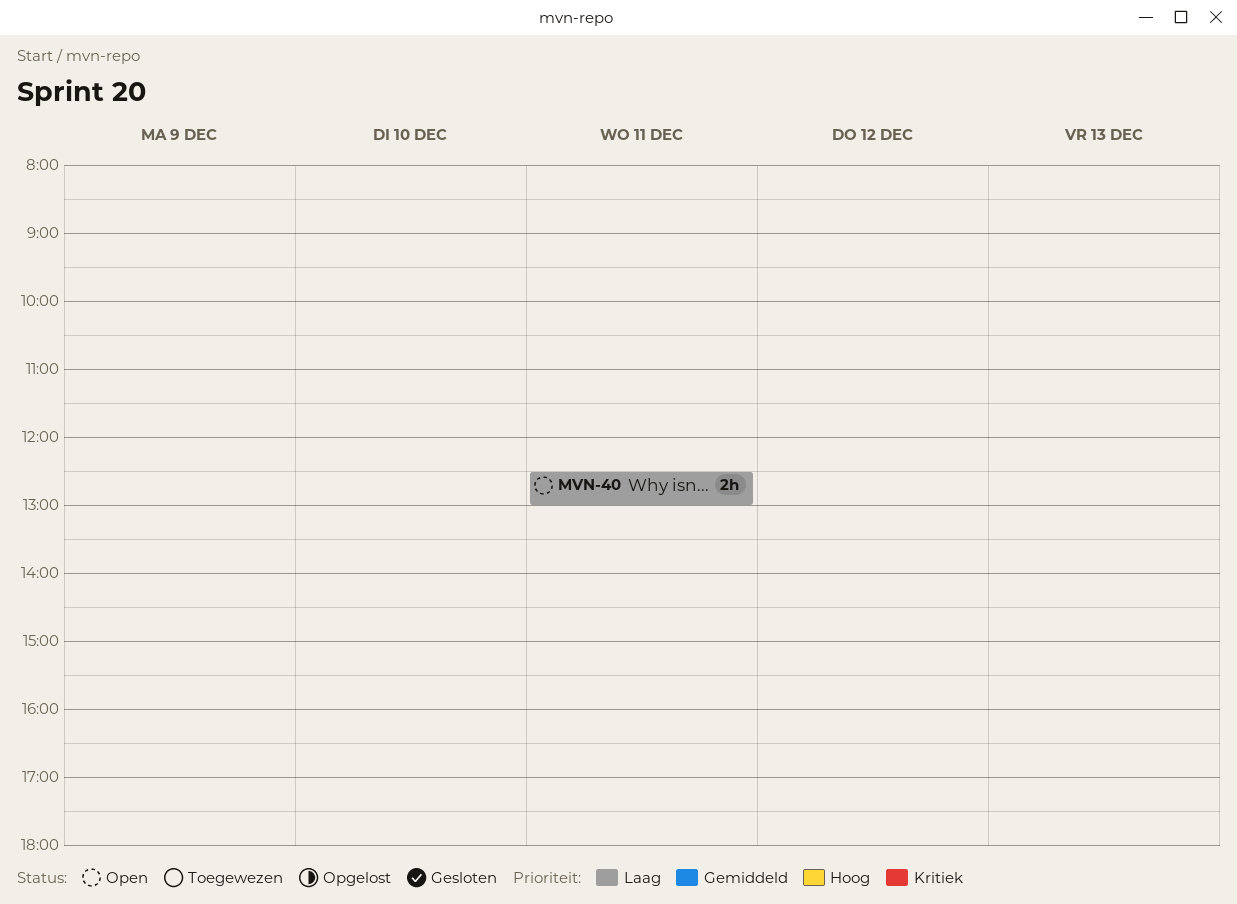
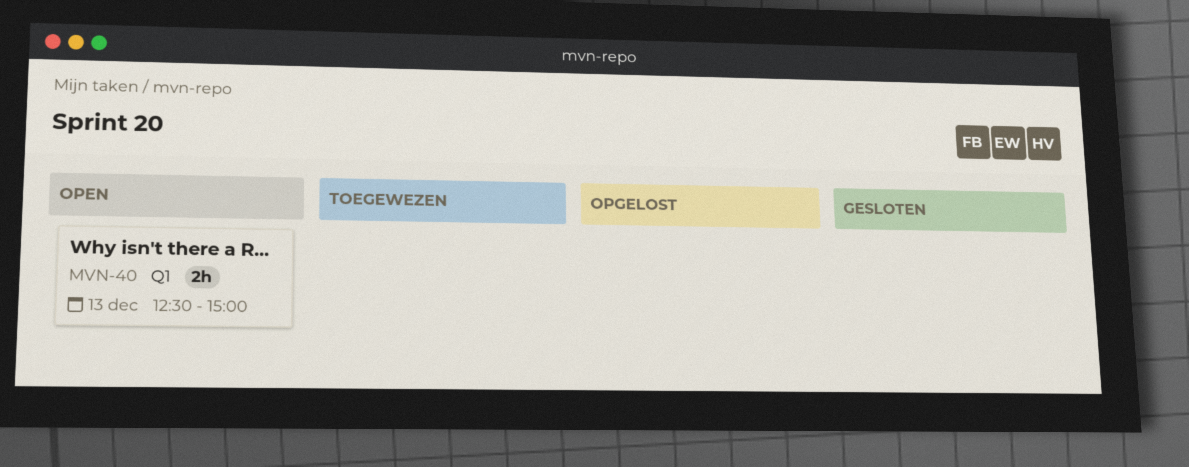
MVN-40, day: Dec 11 -> Dec 13
MVN-40, ends: 13:00 -> 15:00

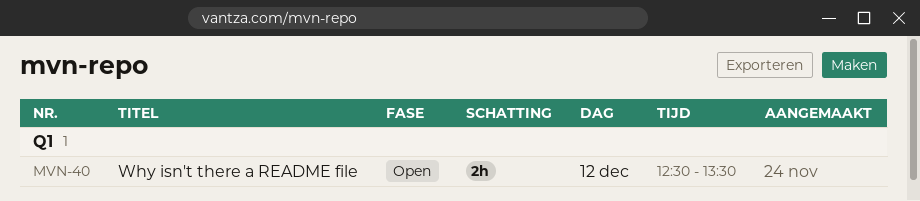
MVN-40, day: Dec 13 -> Dec 12
MVN-40, ends: 15:00 -> 13:30

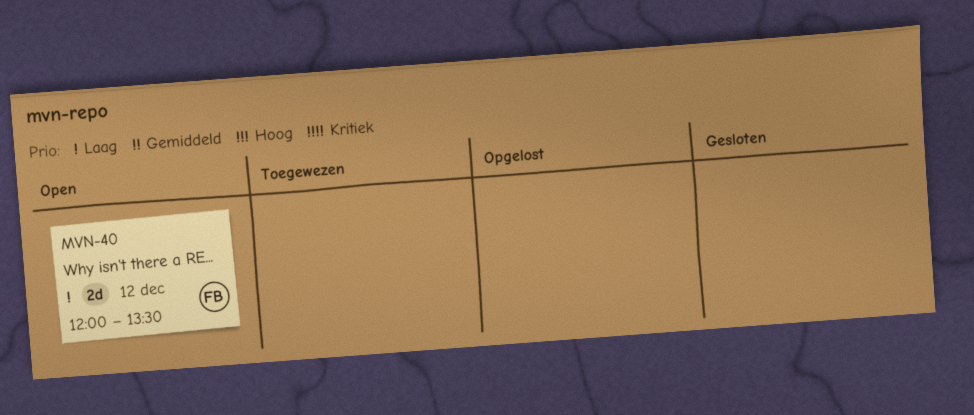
MVN-40, estimate: 2h -> 2d
MVN-40, begins: 12:30 -> 12:00

